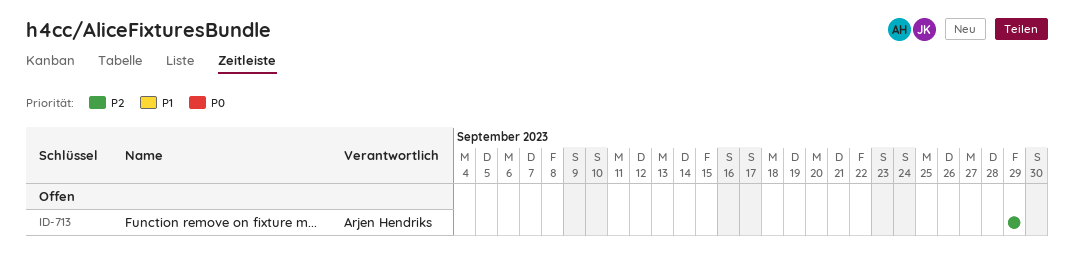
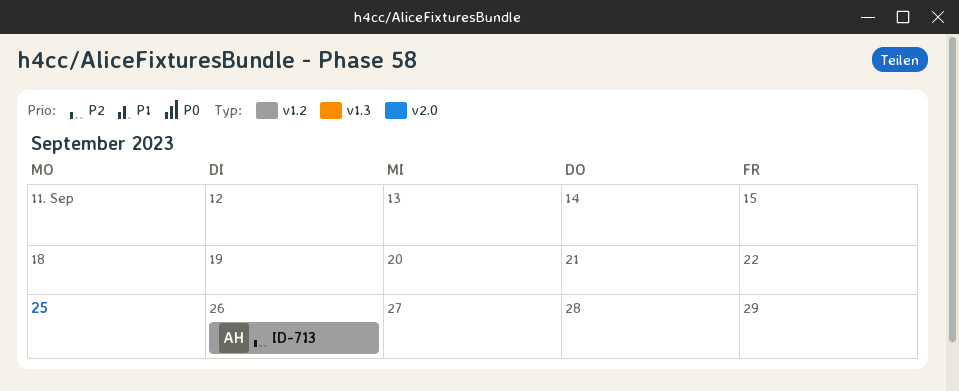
ID-713, start: Sep 29 -> Sep 26
ID-713, due: Sep 29 -> Sep 26

